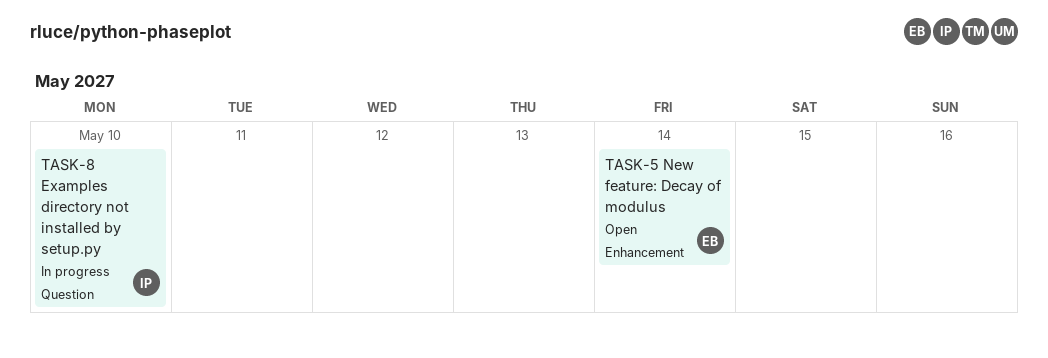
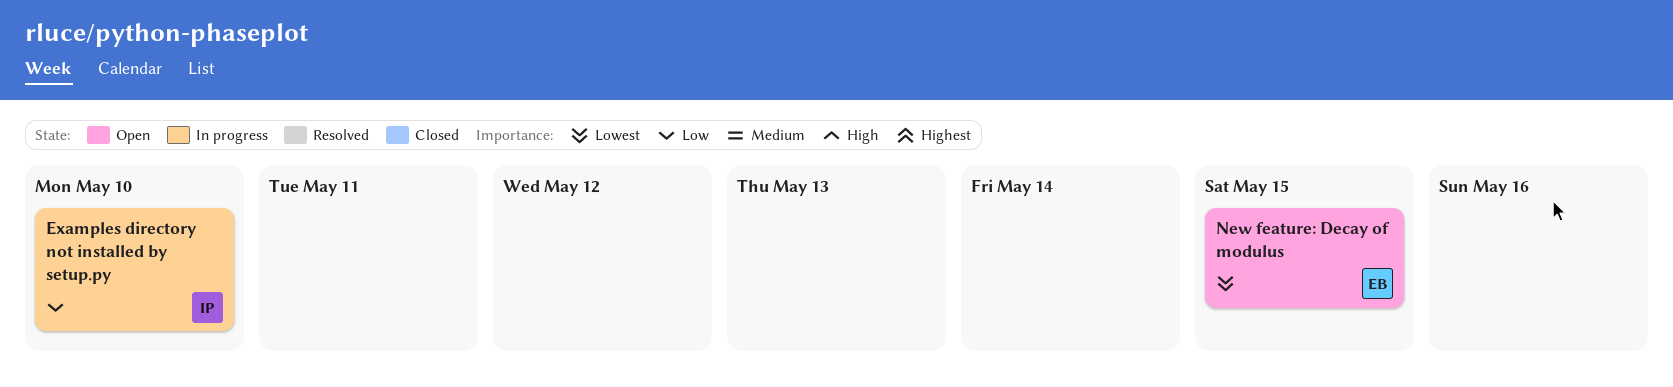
New feature: Decay of modulus, due: May 14 -> May 15

